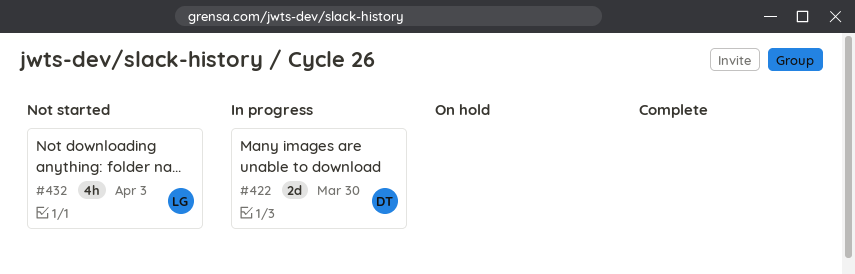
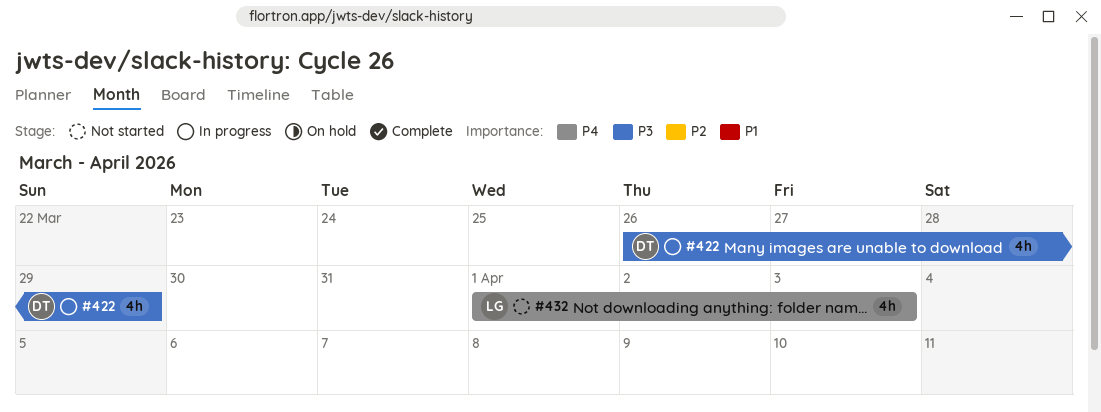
#422, estimate: 2d -> 4h
#422, due: Mar 30 -> Mar 29

